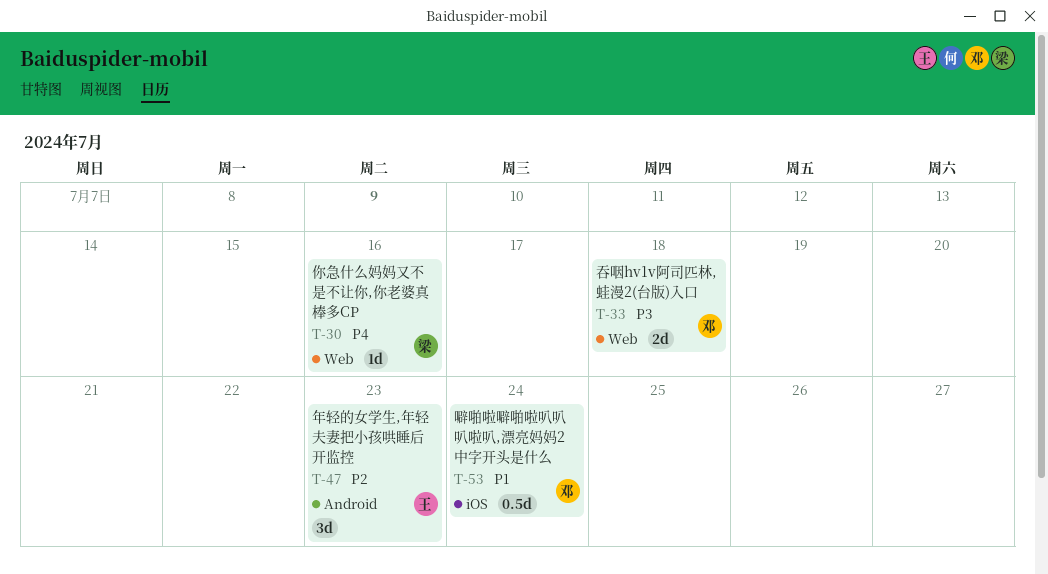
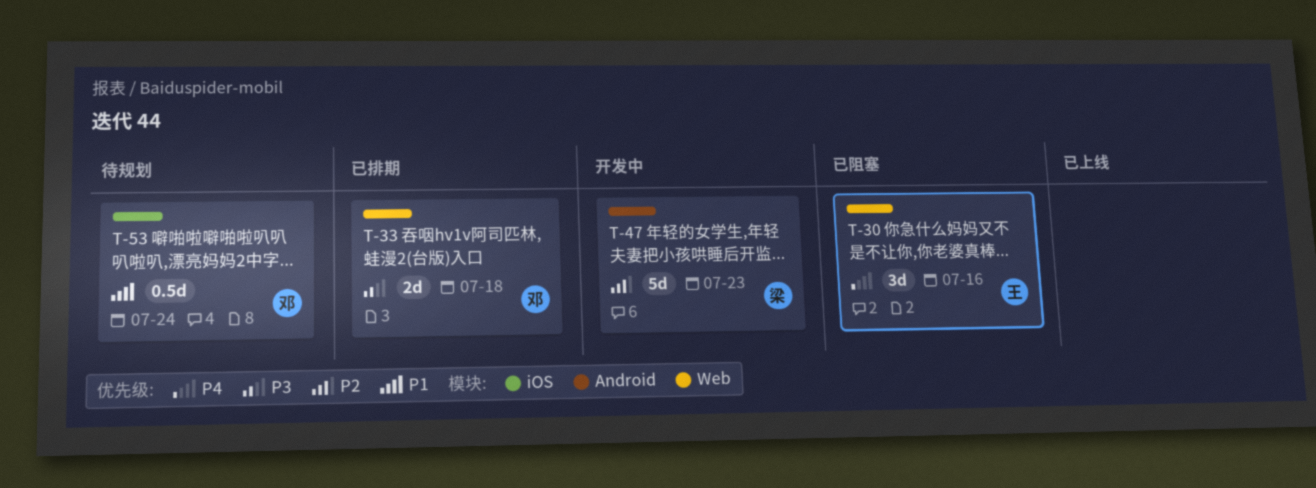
T-30, owner: 梁 -> 王
T-30, estimate: 1d -> 3d
T-47, owner: 王 -> 梁
T-47, estimate: 3d -> 5d

